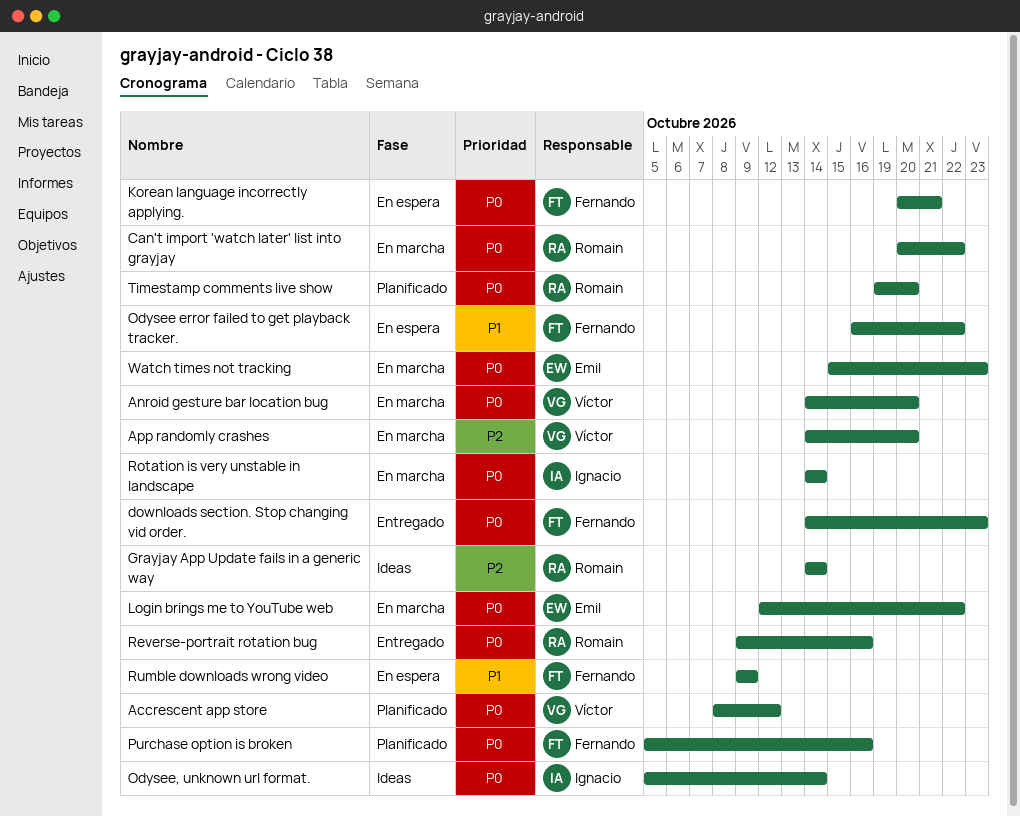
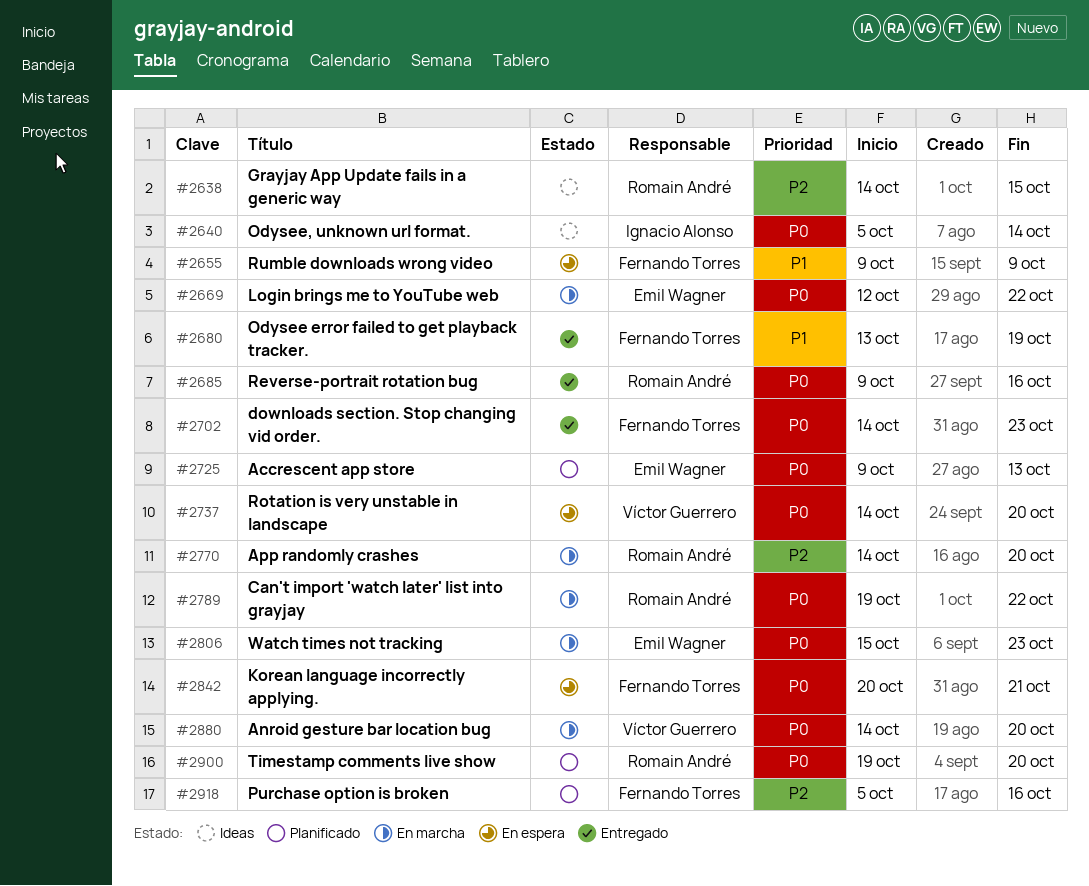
Accrescent app store, owner: Víctor Guerrero -> Emil Wagner
Accrescent app store, start: Oct 8 -> Oct 9
Accrescent app store, due: Oct 12 -> Oct 13
App randomly crashes, owner: Víctor Guerrero -> Romain André
Can't import 'watch later' list into grayjay, start: Oct 20 -> Oct 19
Grayjay App Update fails in a generic way, due: Oct 14 -> Oct 15
Odysee error failed to get playback tracker., status: En espera -> Entregado
Odysee error failed to get playback tracker., start: Oct 16 -> Oct 13
Odysee error failed to get playback tracker., due: Oct 22 -> Oct 19
Purchase option is broken, priority: P0 -> P2
Rotation is very unstable in landscape, status: En marcha -> En espera
Rotation is very unstable in landscape, owner: Ignacio Alonso -> Víctor Guerrero
Rotation is very unstable in landscape, due: Oct 14 -> Oct 20

